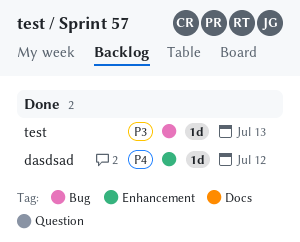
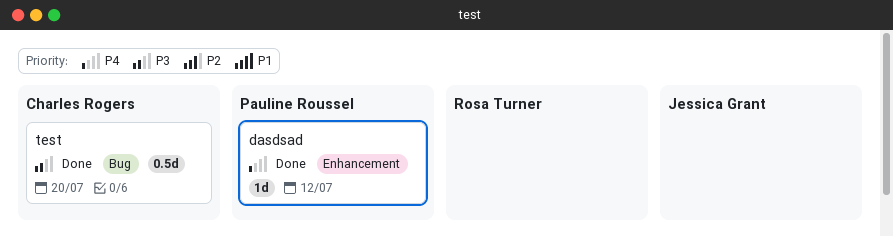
test, estimate: 1d -> 0.5d
test, due: Jul 13 -> Jul 20

